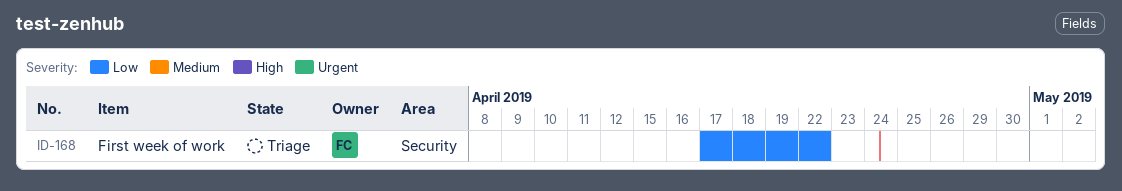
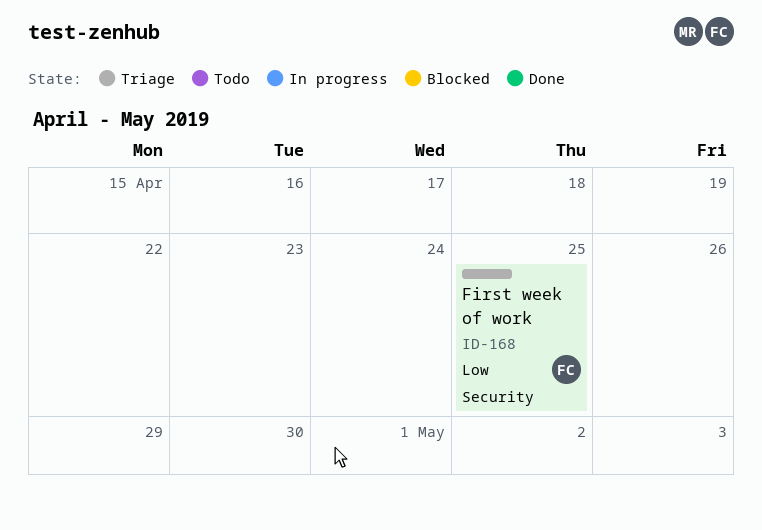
ID-168, due: Apr 22 -> Apr 25

